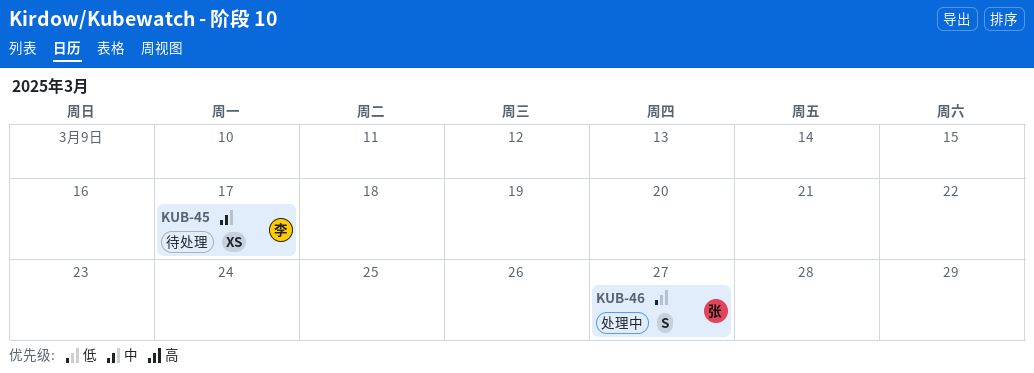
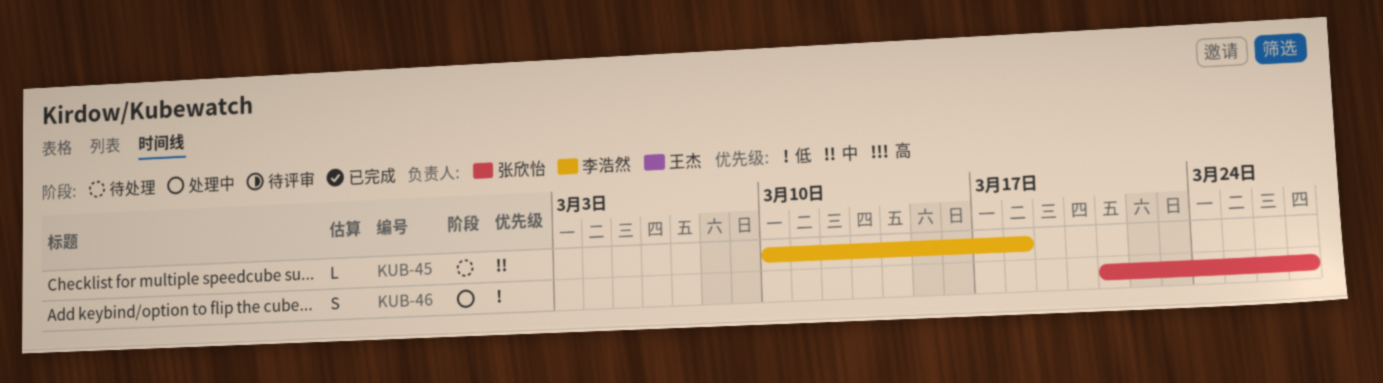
KUB-45, estimate: XS -> L
KUB-45, due: Mar 17 -> Mar 18

